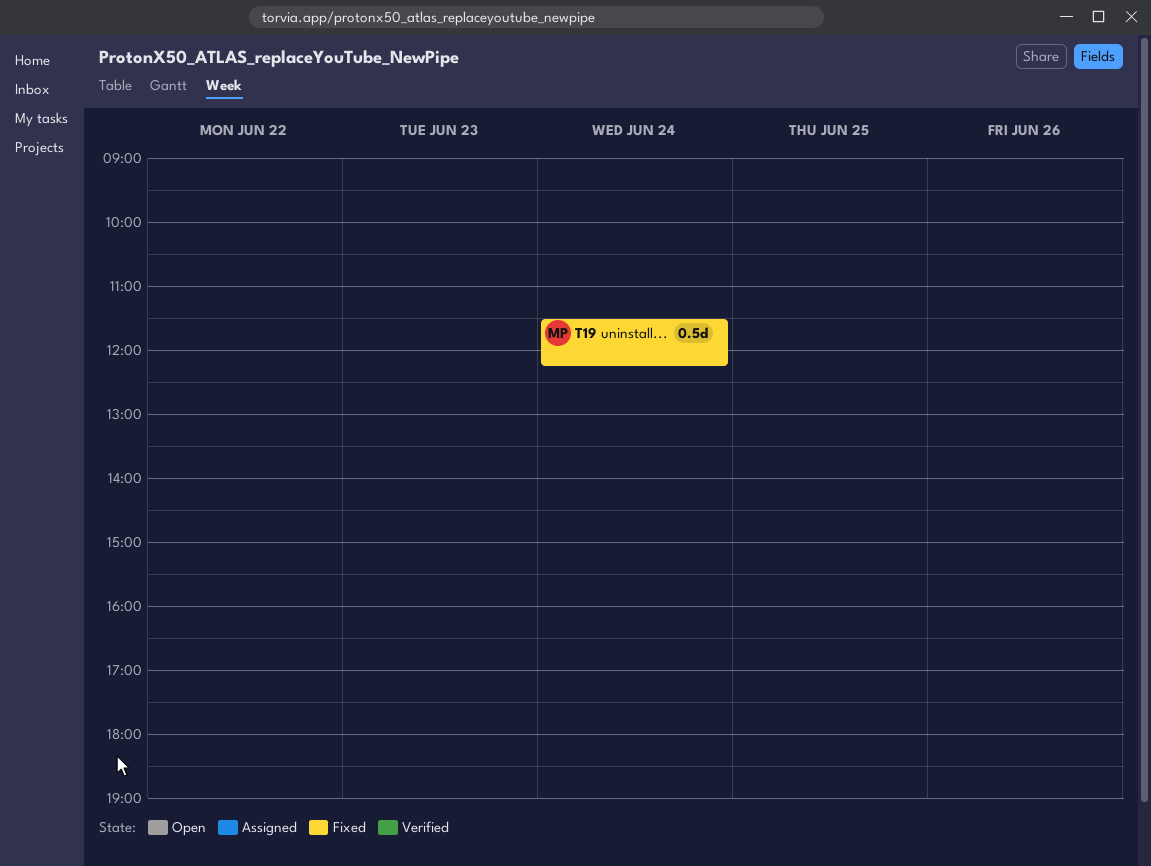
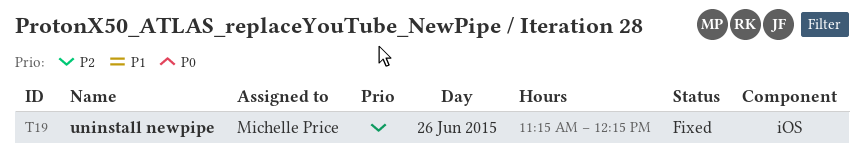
T19, day: Jun 24 -> Jun 26
T19, begins: 11:30 -> 11:15

